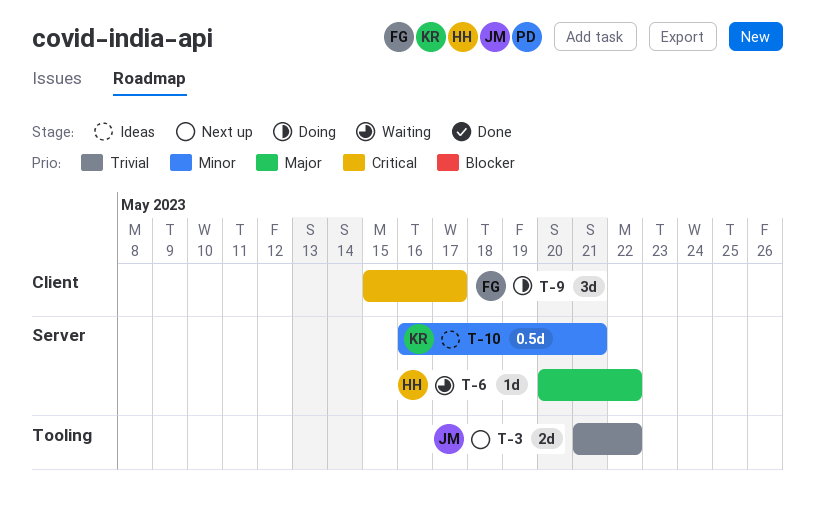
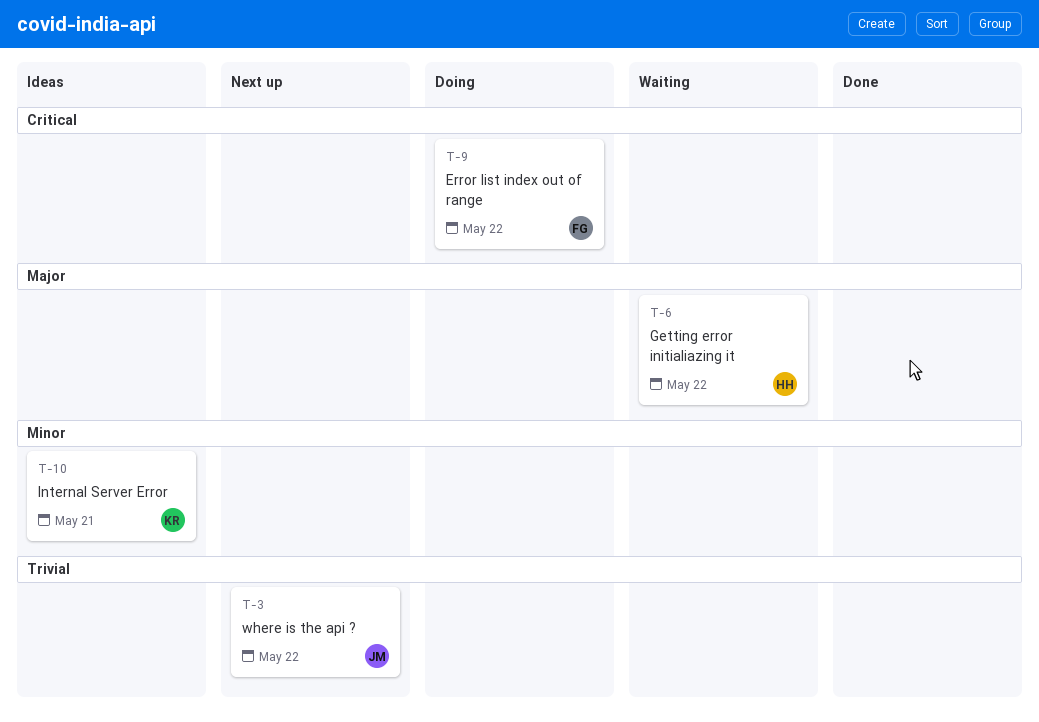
T-9, due: May 17 -> May 22

